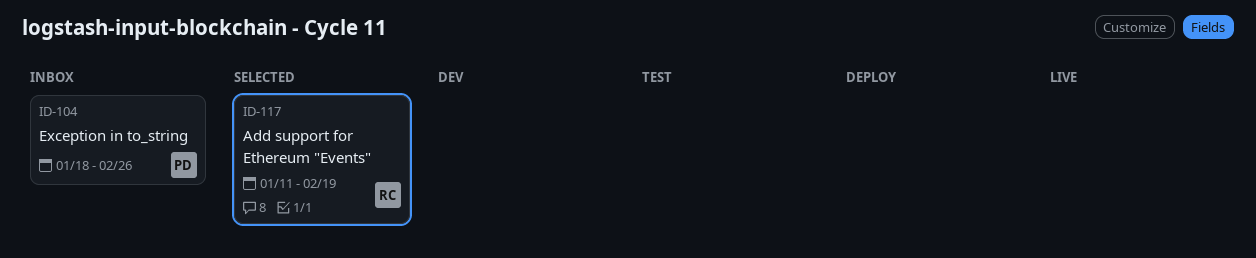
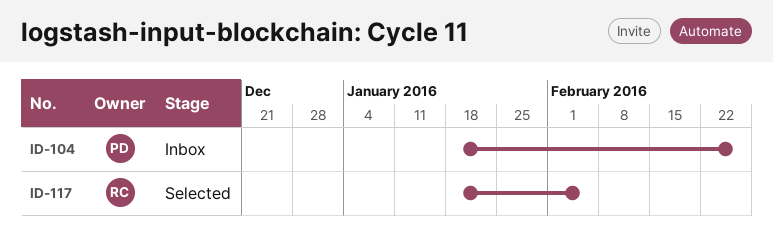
ID-117, start: Jan 11 -> Jan 18
ID-117, due: Feb 19 -> Feb 5

